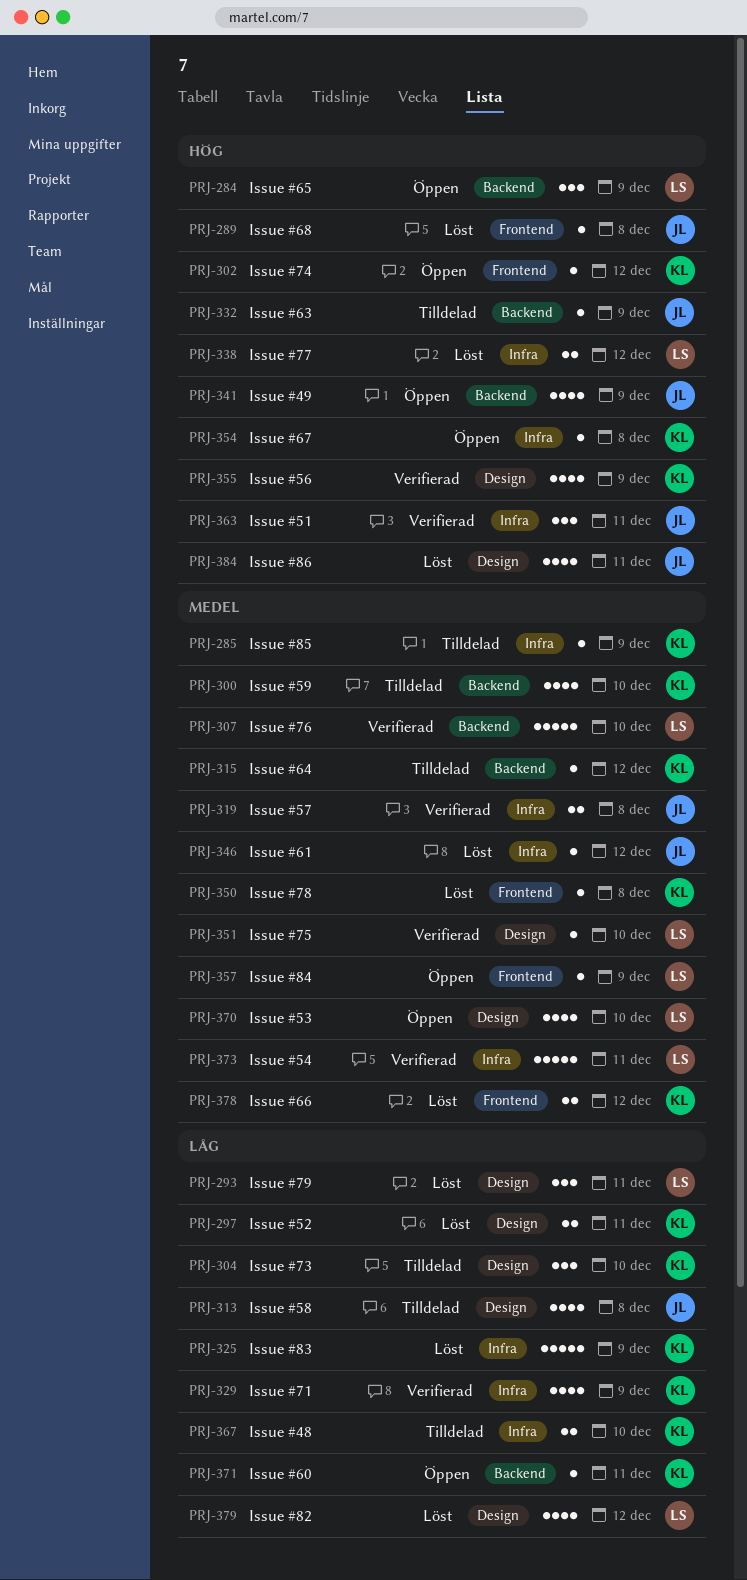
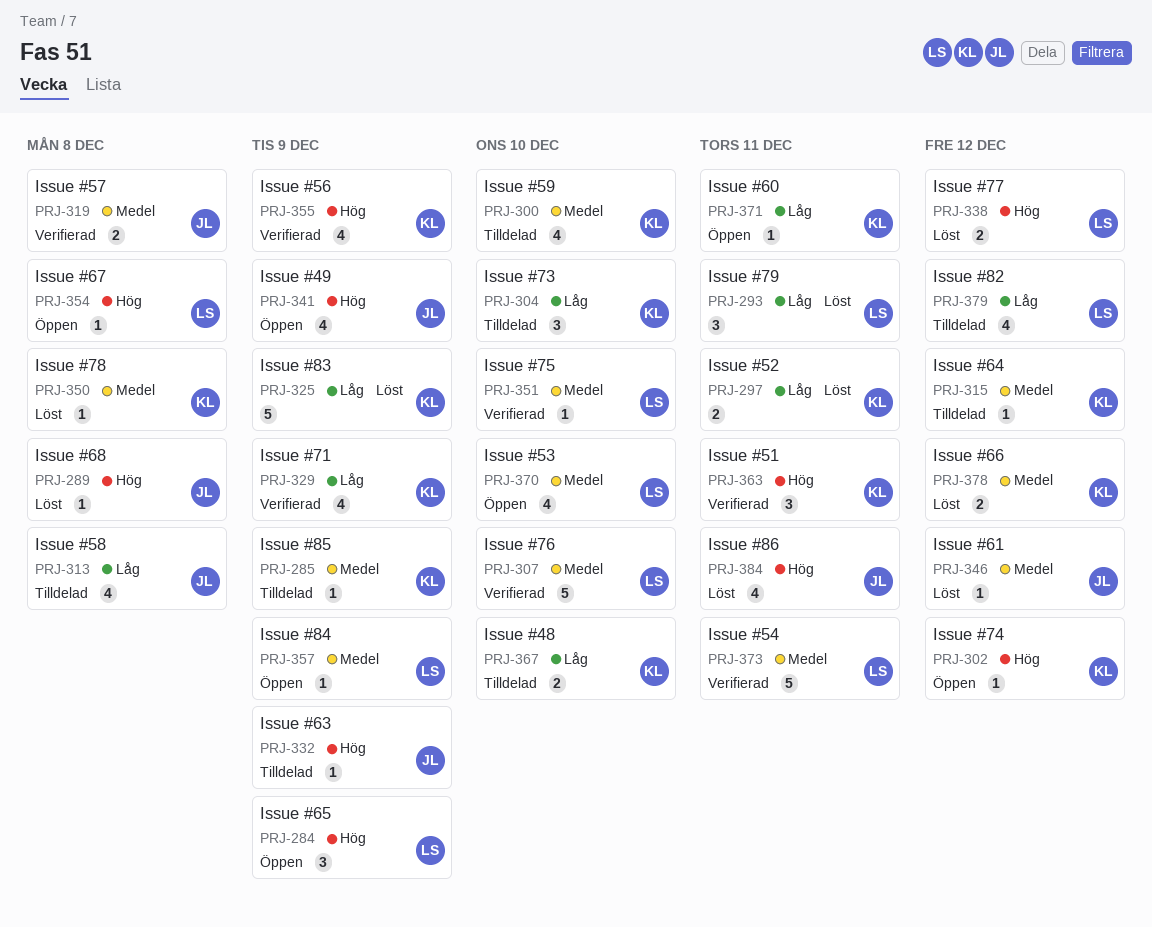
PRJ-354, owner: KL -> LS
PRJ-363, owner: JL -> KL
PRJ-379, status: Löst -> Tilldelad

